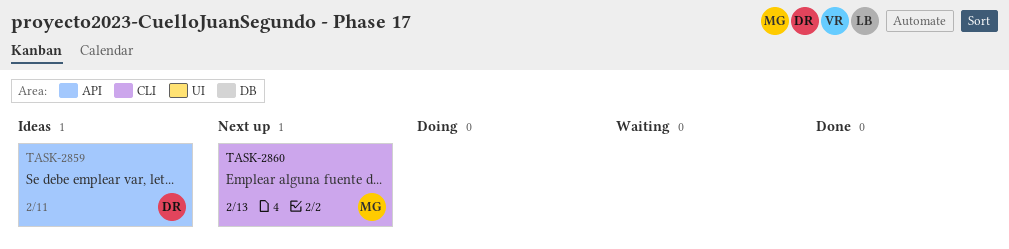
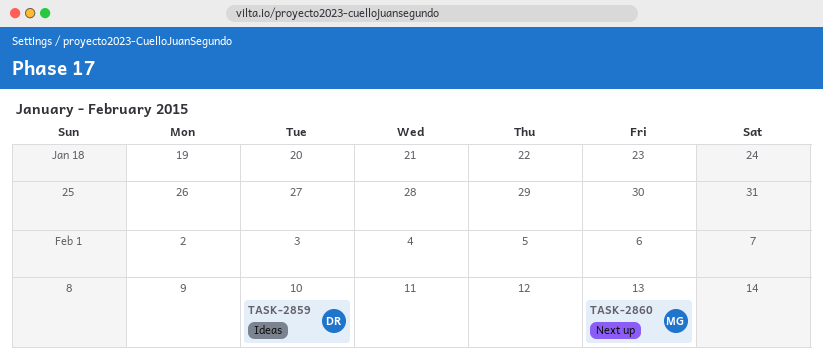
TASK-2859, due: Feb 11 -> Feb 10

